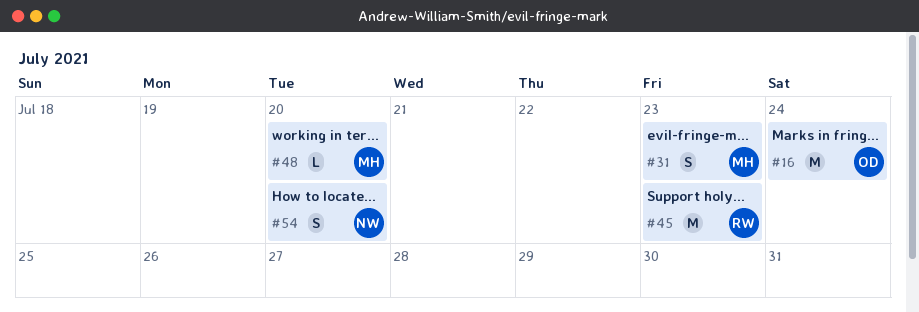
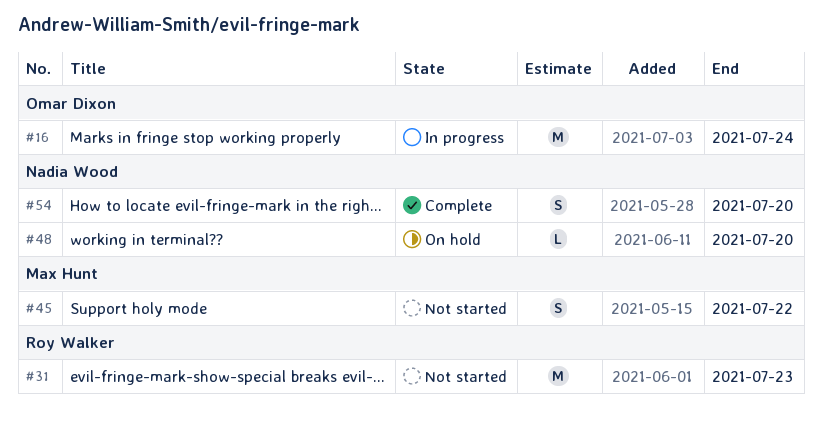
#31, owner: Max Hunt -> Roy Walker
#31, estimate: S -> M
#45, owner: Roy Walker -> Max Hunt
#45, estimate: M -> S
#45, due: Jul 23 -> Jul 22
#48, owner: Max Hunt -> Nadia Wood

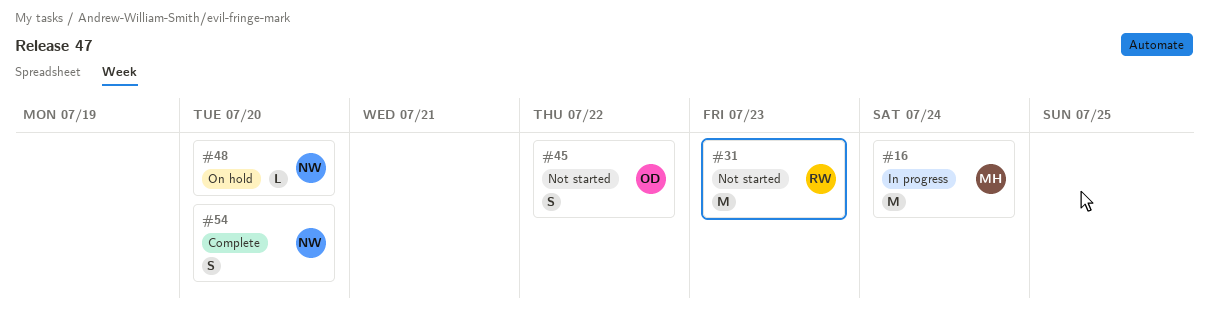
#16, owner: Omar Dixon -> Max Hunt
#45, owner: Max Hunt -> Omar Dixon

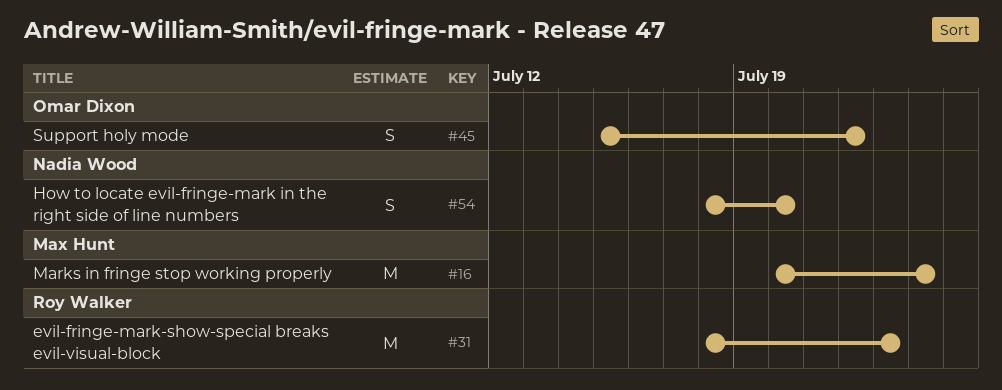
#48: present -> none

